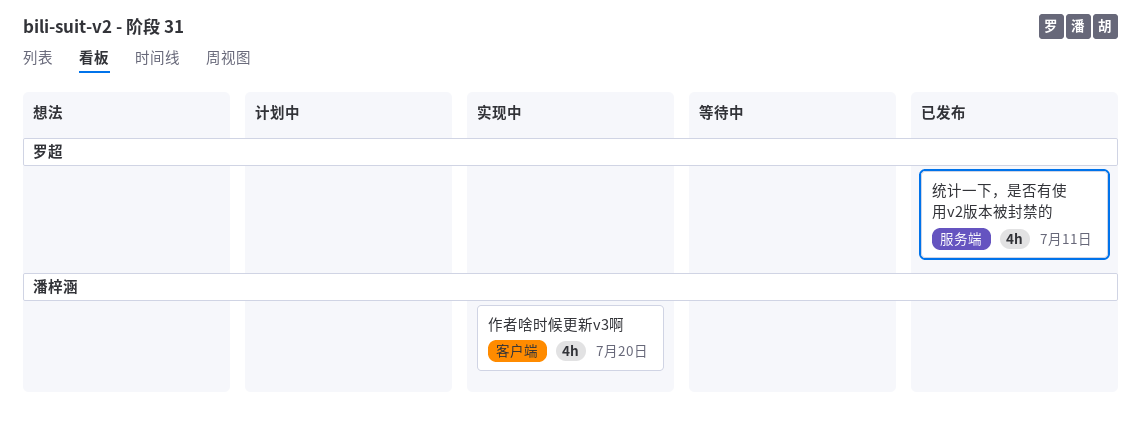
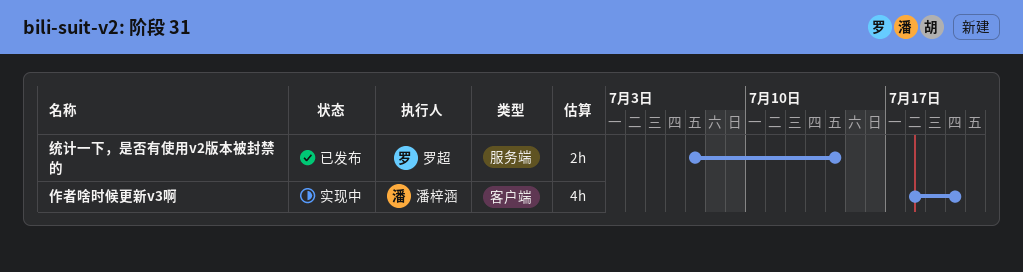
统计一下，是否有使用v2版本被封禁的, estimate: 4h -> 2h
统计一下，是否有使用v2版本被封禁的, due: Jul 11 -> Jul 14

